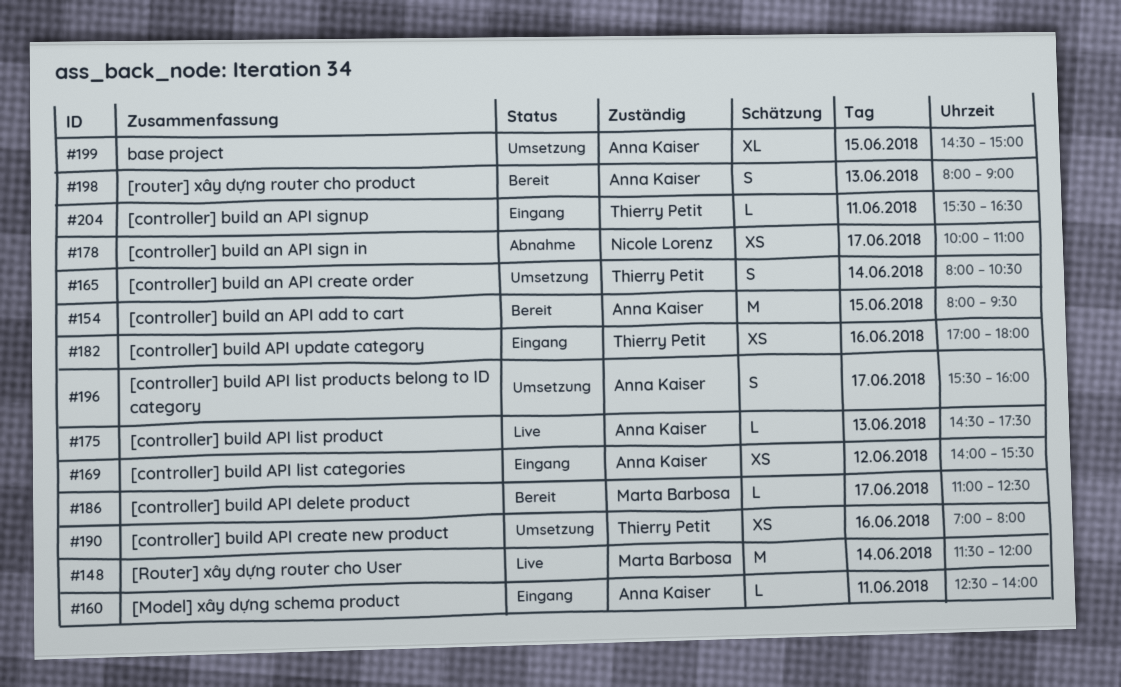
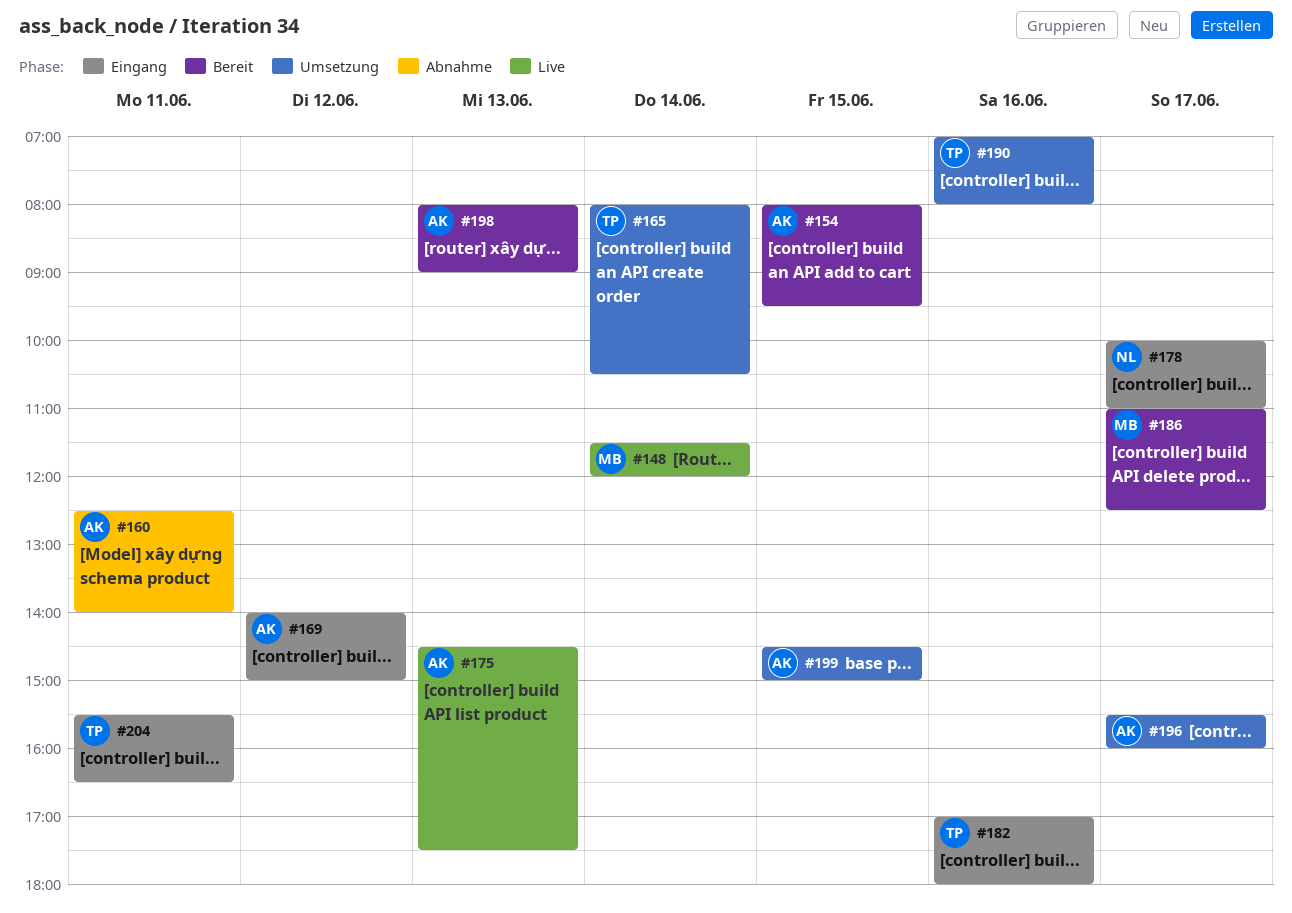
#160, status: Eingang -> Abnahme
#169, ends: 15:30 -> 15:00
#178, status: Abnahme -> Eingang

